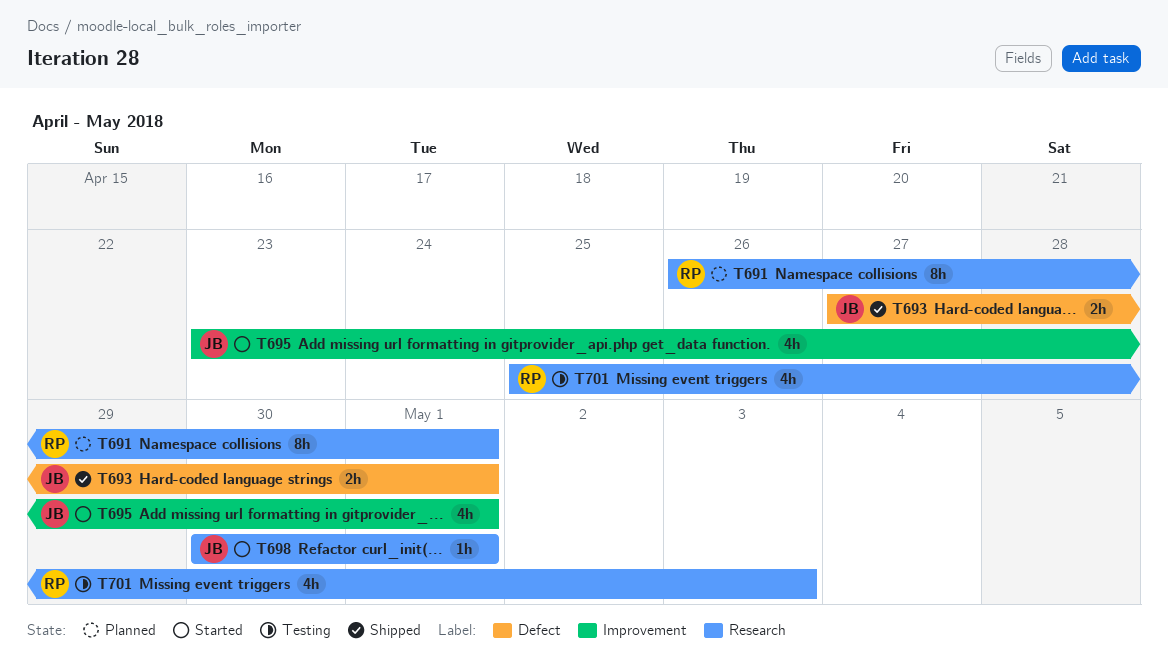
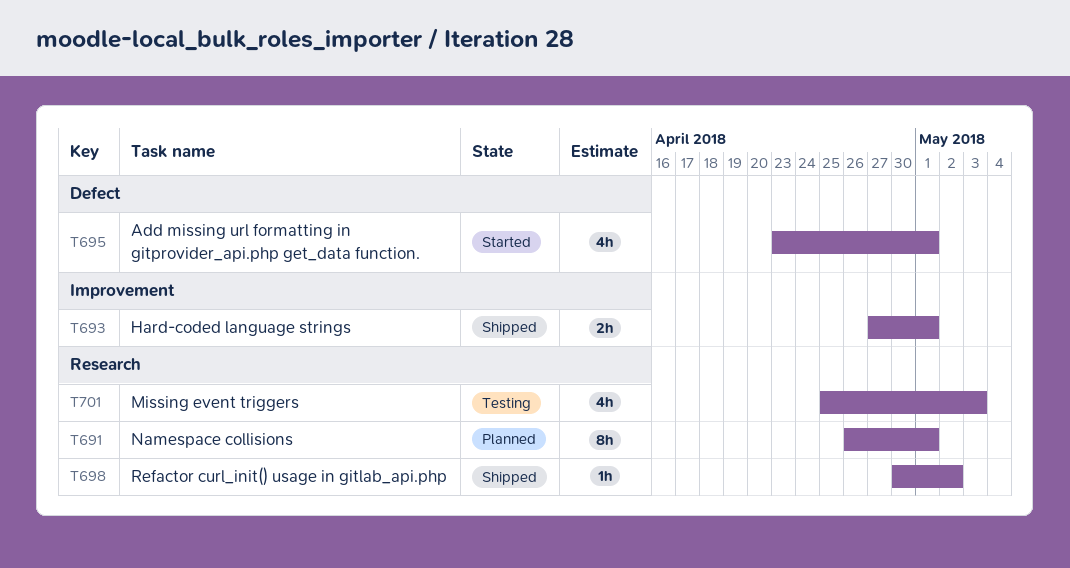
T693, label: Defect -> Improvement
T695, label: Improvement -> Defect
T698, status: Started -> Shipped
T698, due: May 1 -> May 2

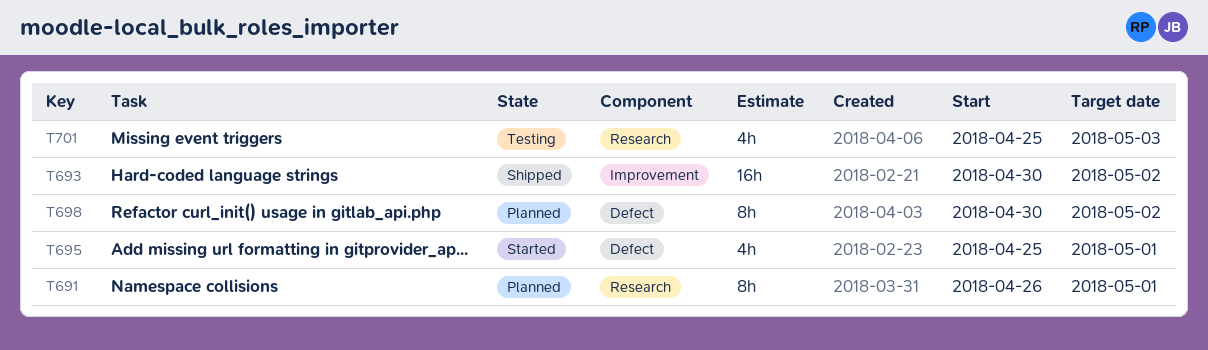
T693, estimate: 2h -> 16h
T693, start: Apr 27 -> Apr 30
T693, due: May 1 -> May 2
T695, start: Apr 23 -> Apr 25
T698, status: Shipped -> Planned
T698, label: Research -> Defect
T698, estimate: 1h -> 8h

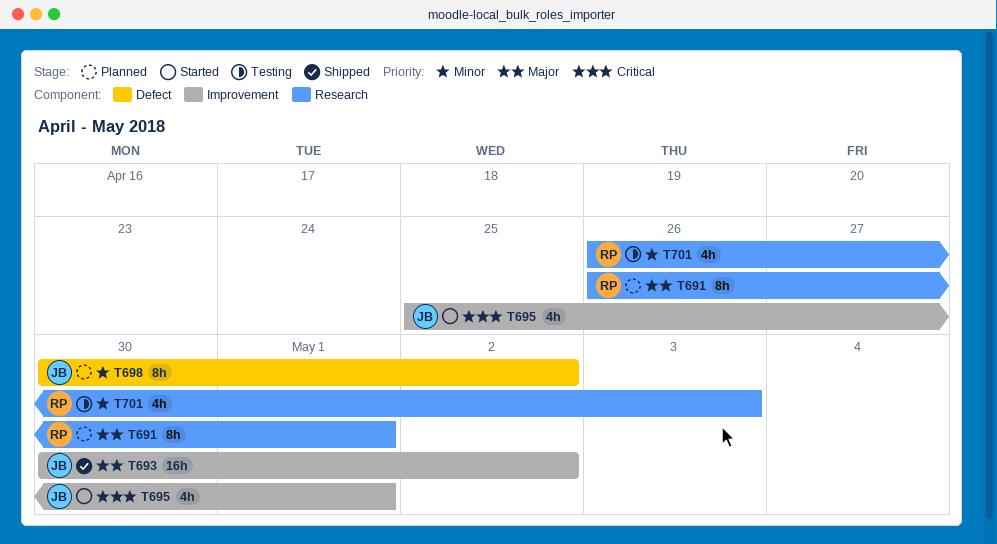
T695, label: Defect -> Improvement
T701, start: Apr 25 -> Apr 26

